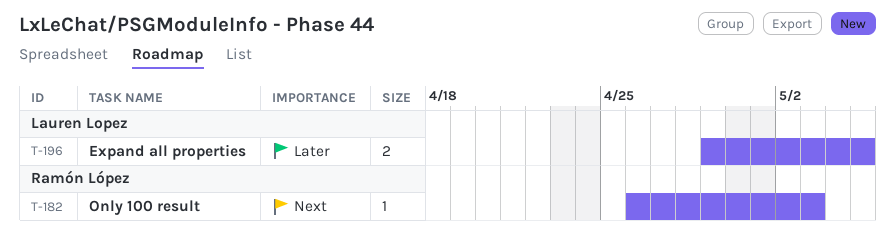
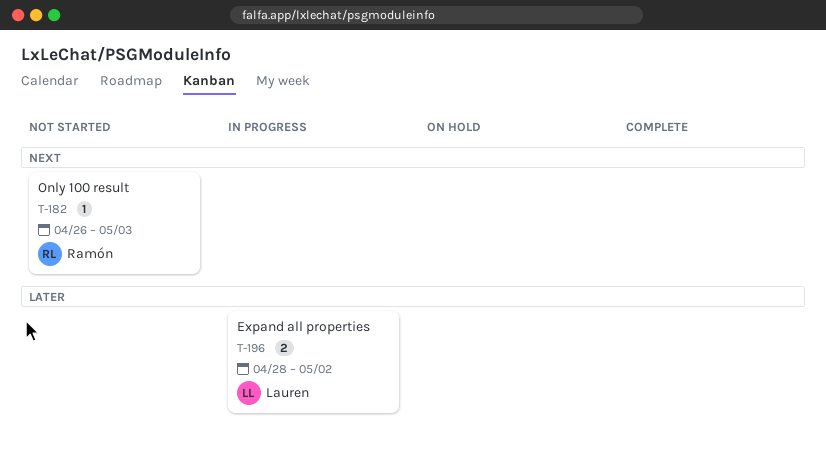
T-196, start: Apr 29 -> Apr 28
T-196, due: May 5 -> May 2

